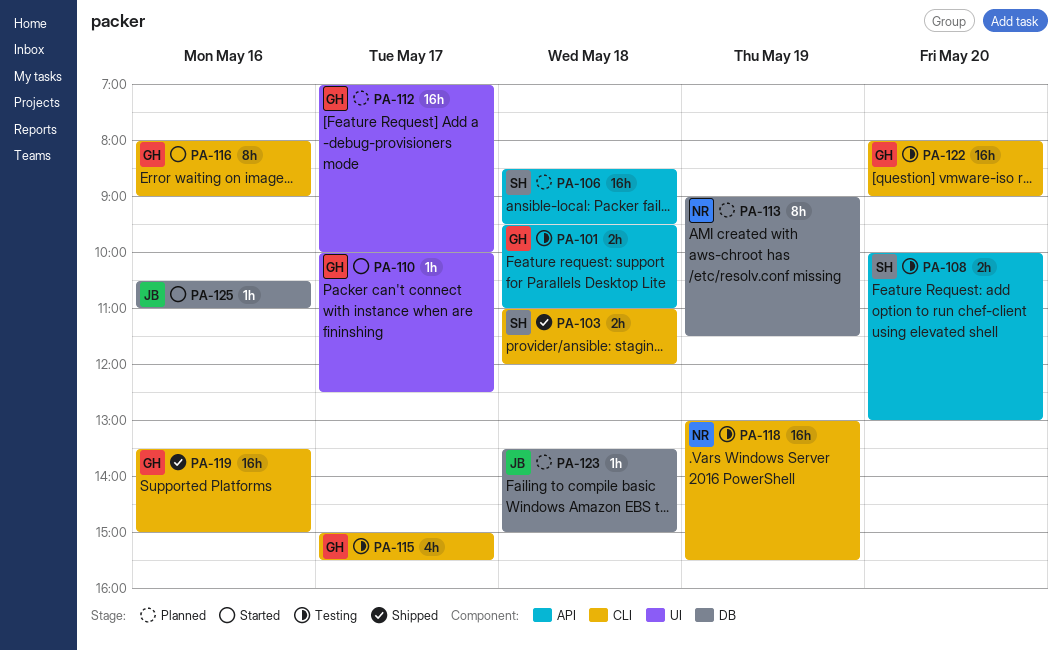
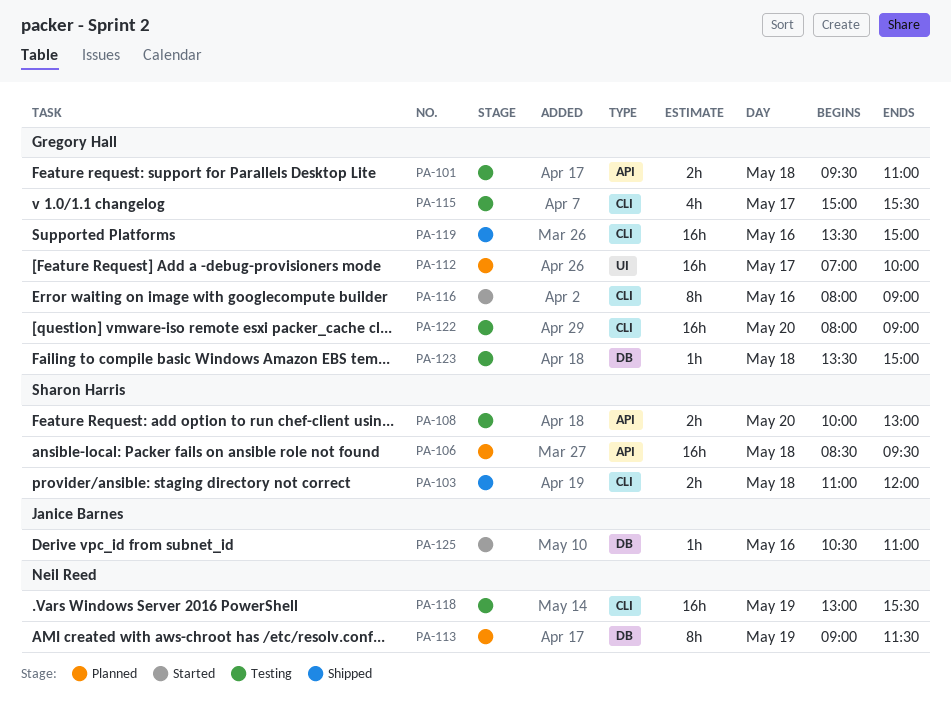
PA-110: present -> none
PA-123, status: Planned -> Testing
PA-123, owner: Janice Barnes -> Gregory Hall

